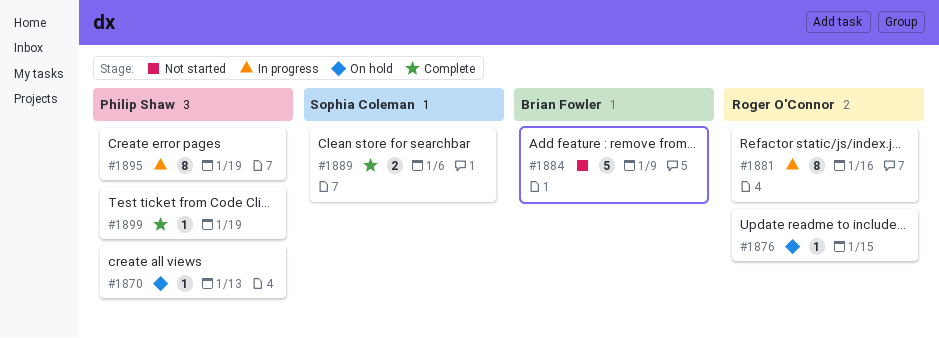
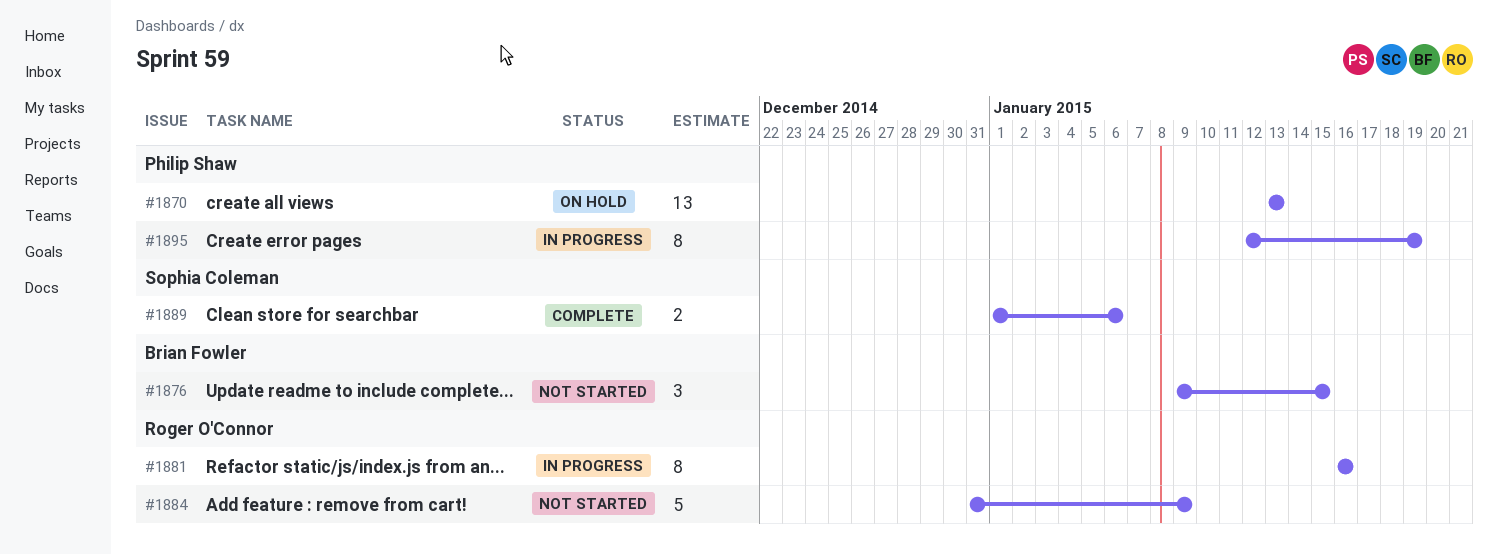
#1870, estimate: 1 -> 13
#1876, status: On hold -> Not started
#1876, owner: Roger O'Connor -> Brian Fowler
#1876, estimate: 1 -> 3
#1884, owner: Brian Fowler -> Roger O'Connor
#1899: present -> none

